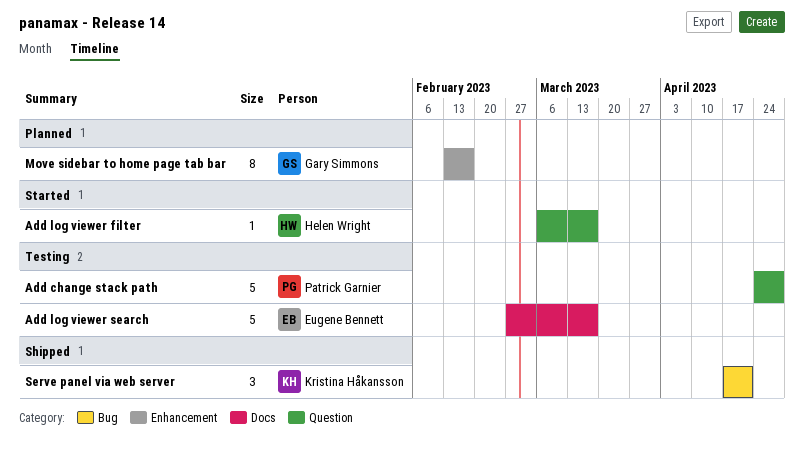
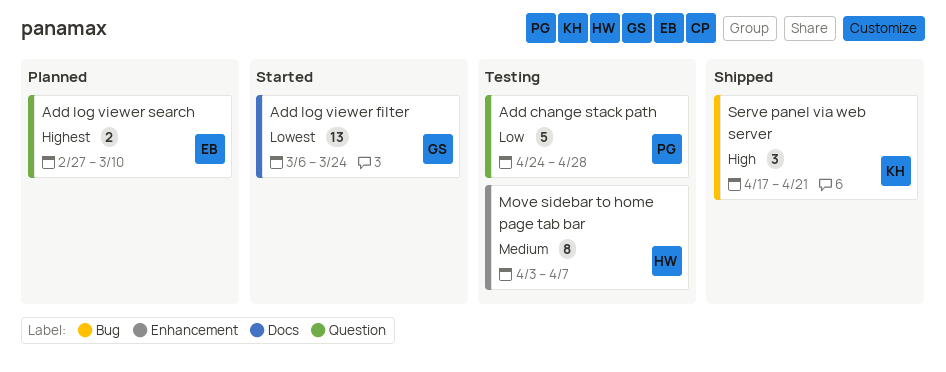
Add log viewer filter, owner: Helen Wright -> Gary Simmons
Add log viewer filter, label: Question -> Docs
Add log viewer filter, estimate: 1 -> 13
Add log viewer filter, due: Mar 17 -> Mar 24
Add log viewer search, status: Testing -> Planned
Add log viewer search, label: Docs -> Question
Add log viewer search, estimate: 5 -> 2
Add log viewer search, due: Mar 17 -> Mar 10
Move sidebar to home page tab bar, status: Planned -> Testing
Move sidebar to home page tab bar, owner: Gary Simmons -> Helen Wright
Move sidebar to home page tab bar, start: Feb 13 -> Apr 3
Move sidebar to home page tab bar, due: Feb 17 -> Apr 7

